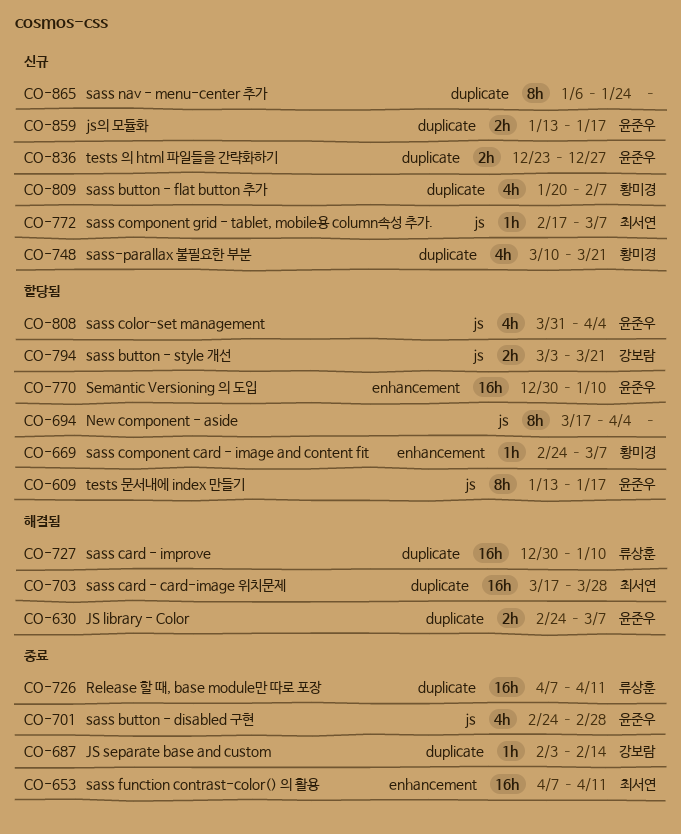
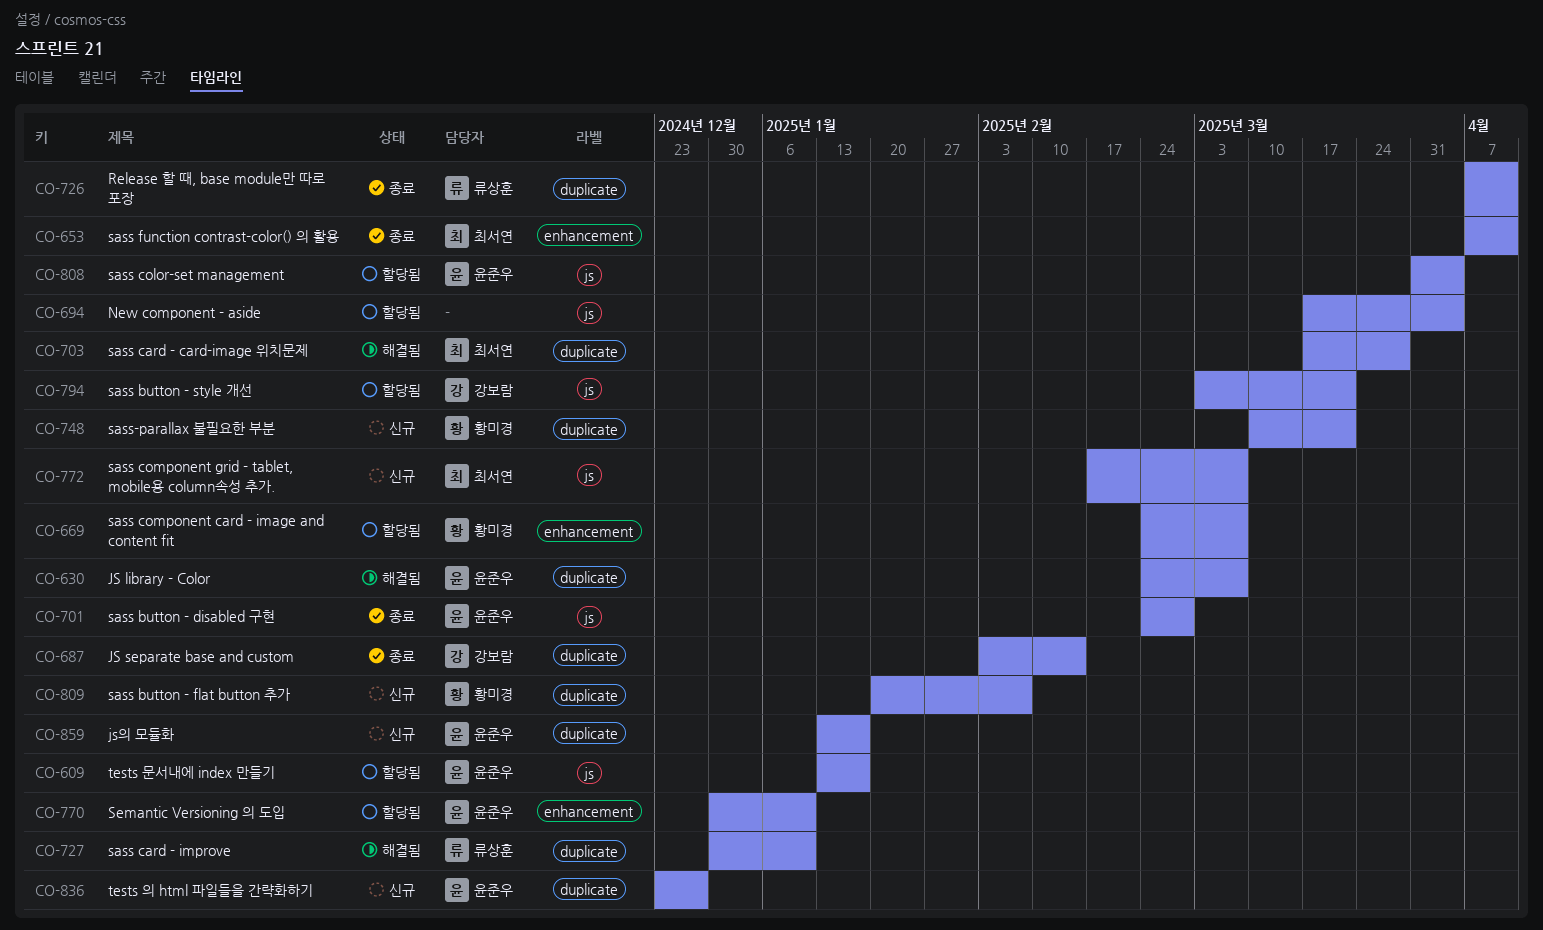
CO-865: present -> none

